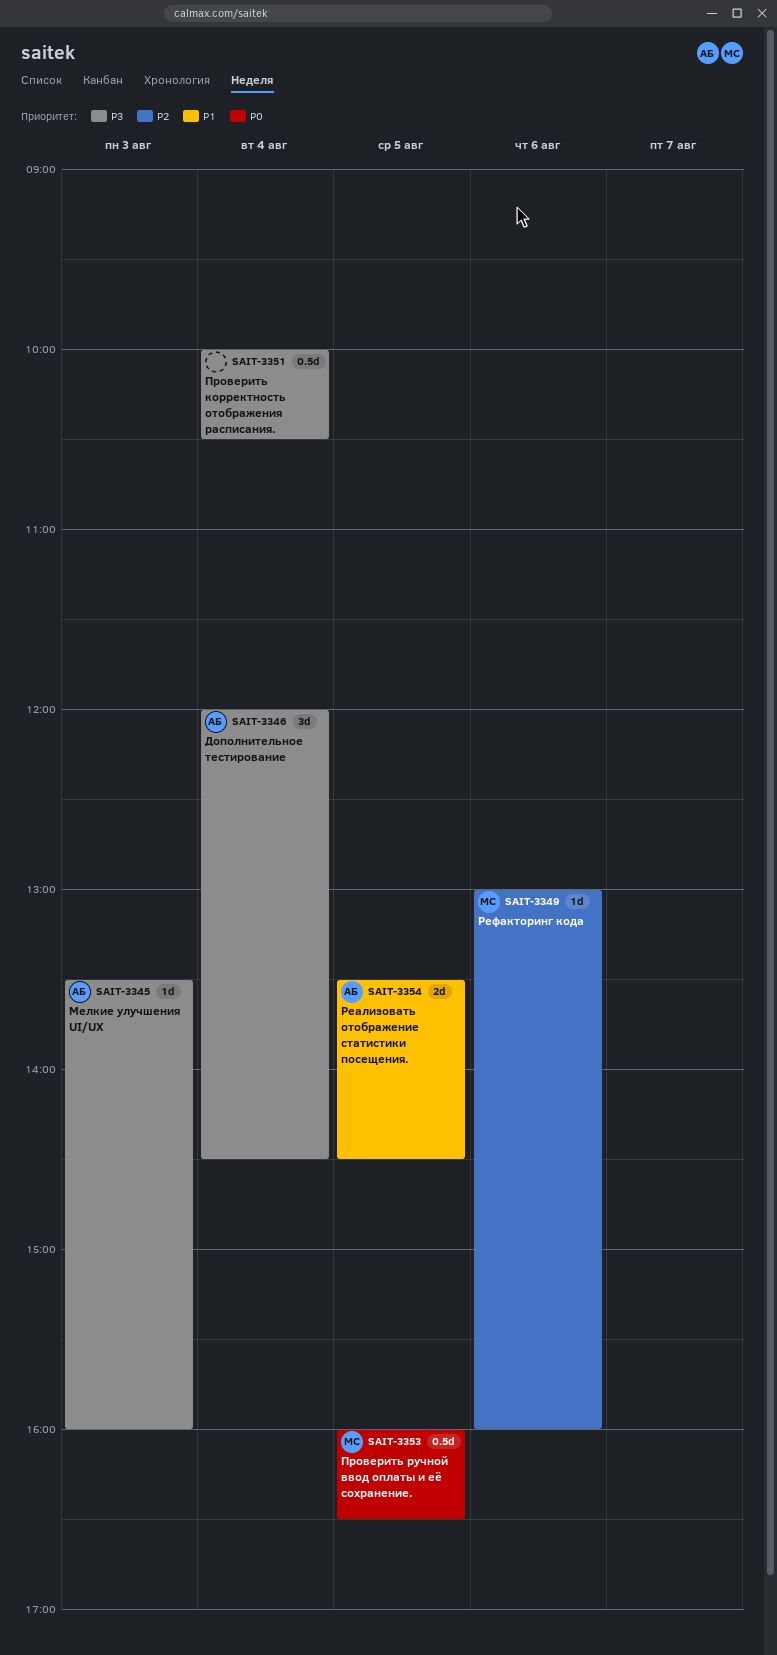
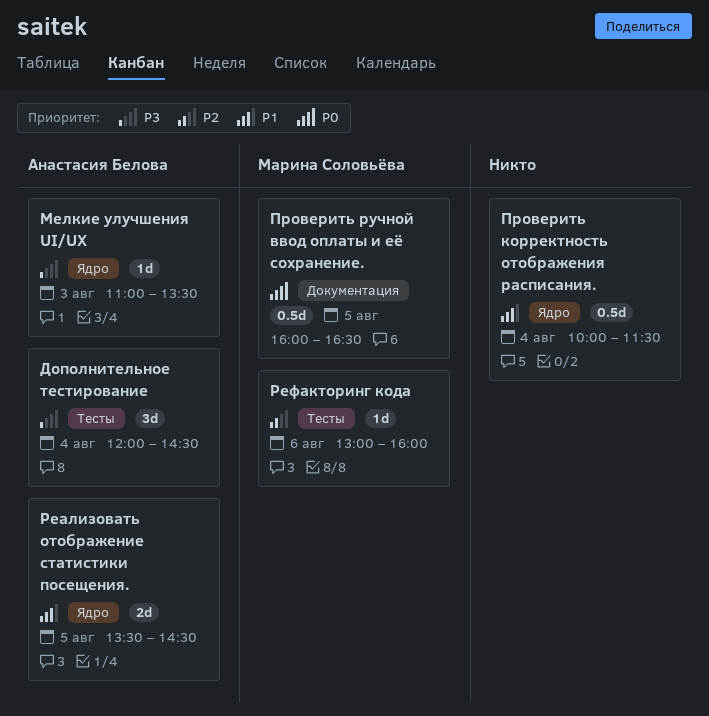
Мелкие улучшения UI/UX, begins: 13:30 -> 11:00
Мелкие улучшения UI/UX, ends: 16:00 -> 13:30
Проверить корректность отображения расписания., priority: P3 -> P1
Проверить корректность отображения расписания., ends: 10:30 -> 11:30

